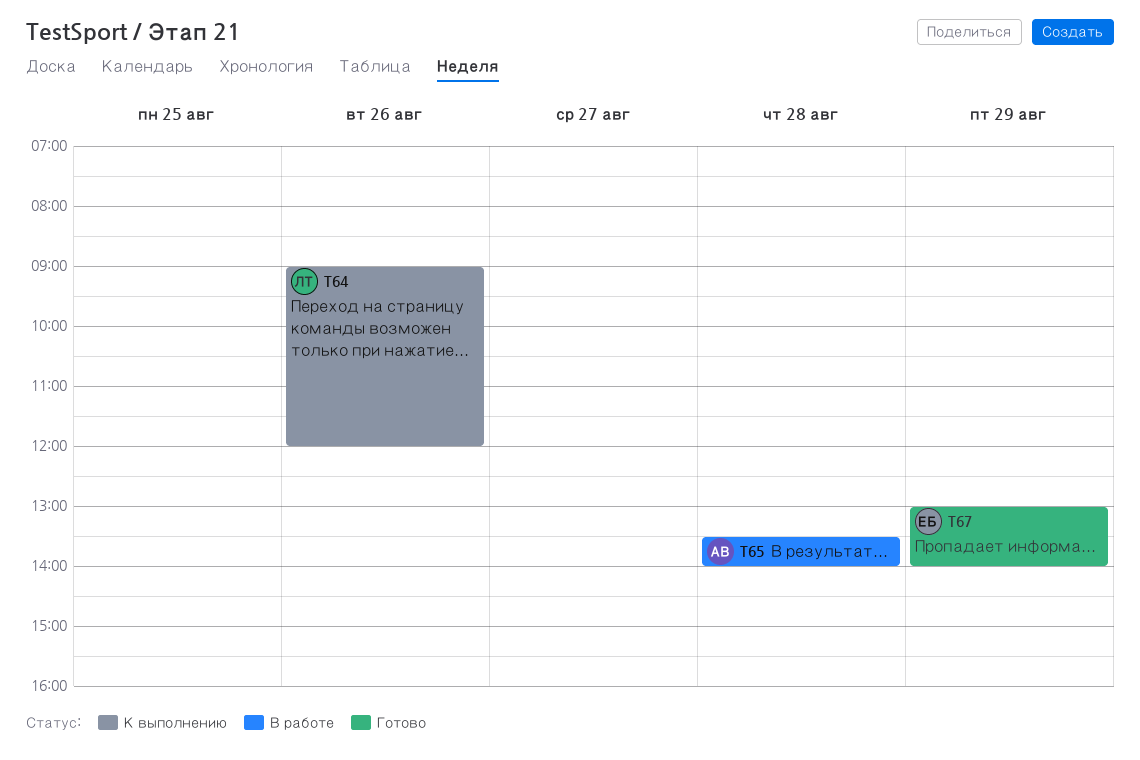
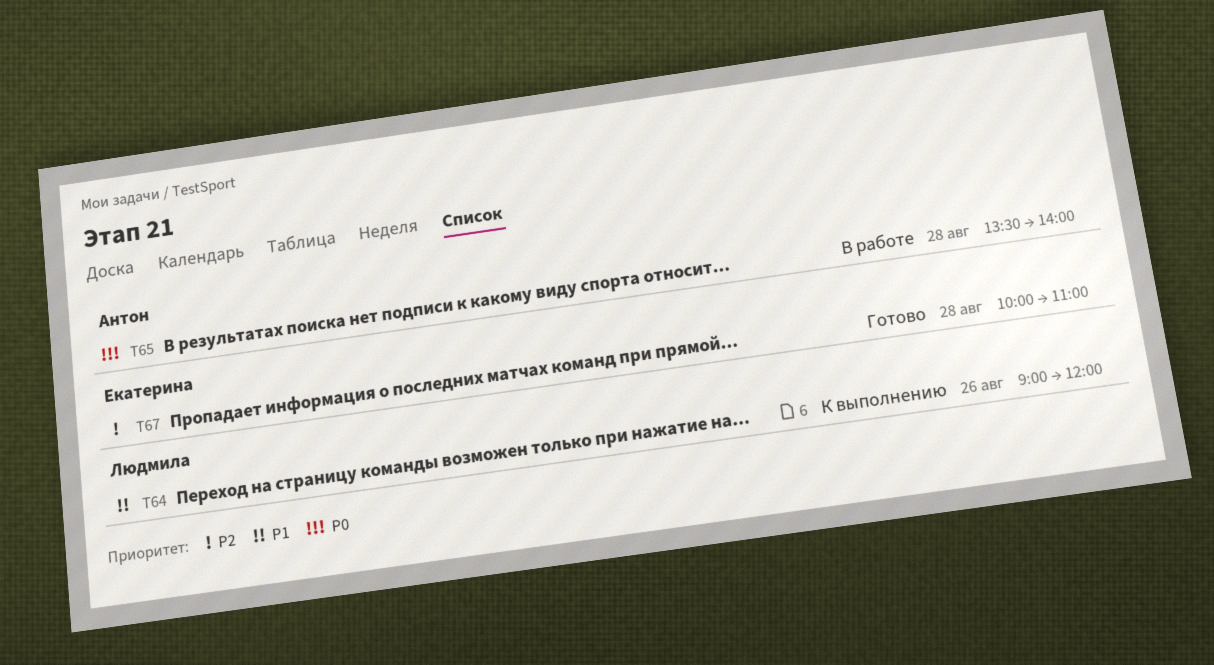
T67, day: Aug 29 -> Aug 28
T67, begins: 13:00 -> 10:00
T67, ends: 14:00 -> 11:00

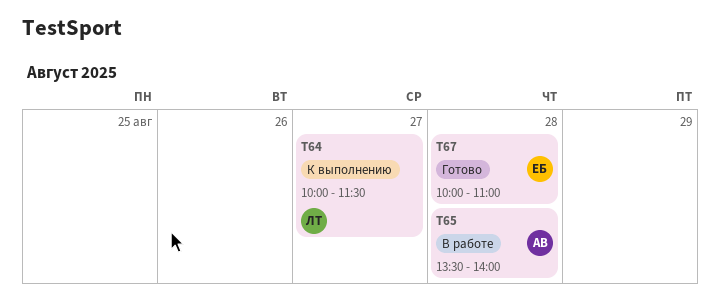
T64, day: Aug 26 -> Aug 27
T64, begins: 09:00 -> 10:00
T64, ends: 12:00 -> 11:30

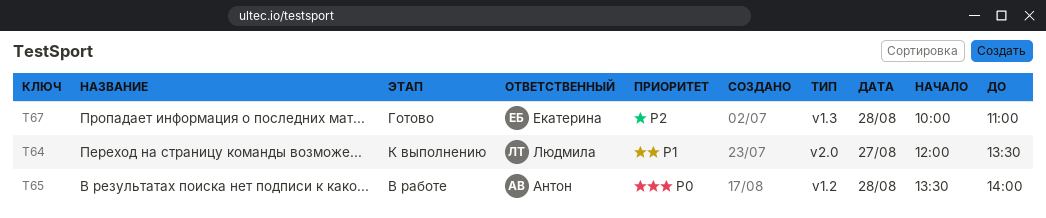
T64, begins: 10:00 -> 12:00
T64, ends: 11:30 -> 13:30

